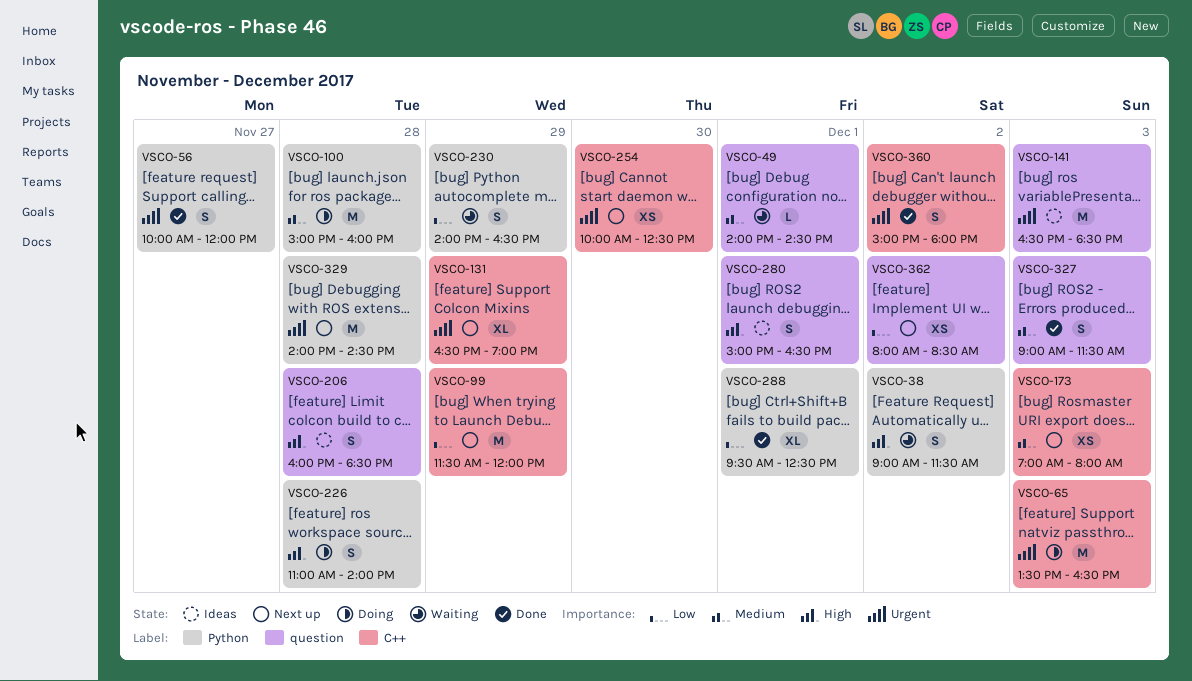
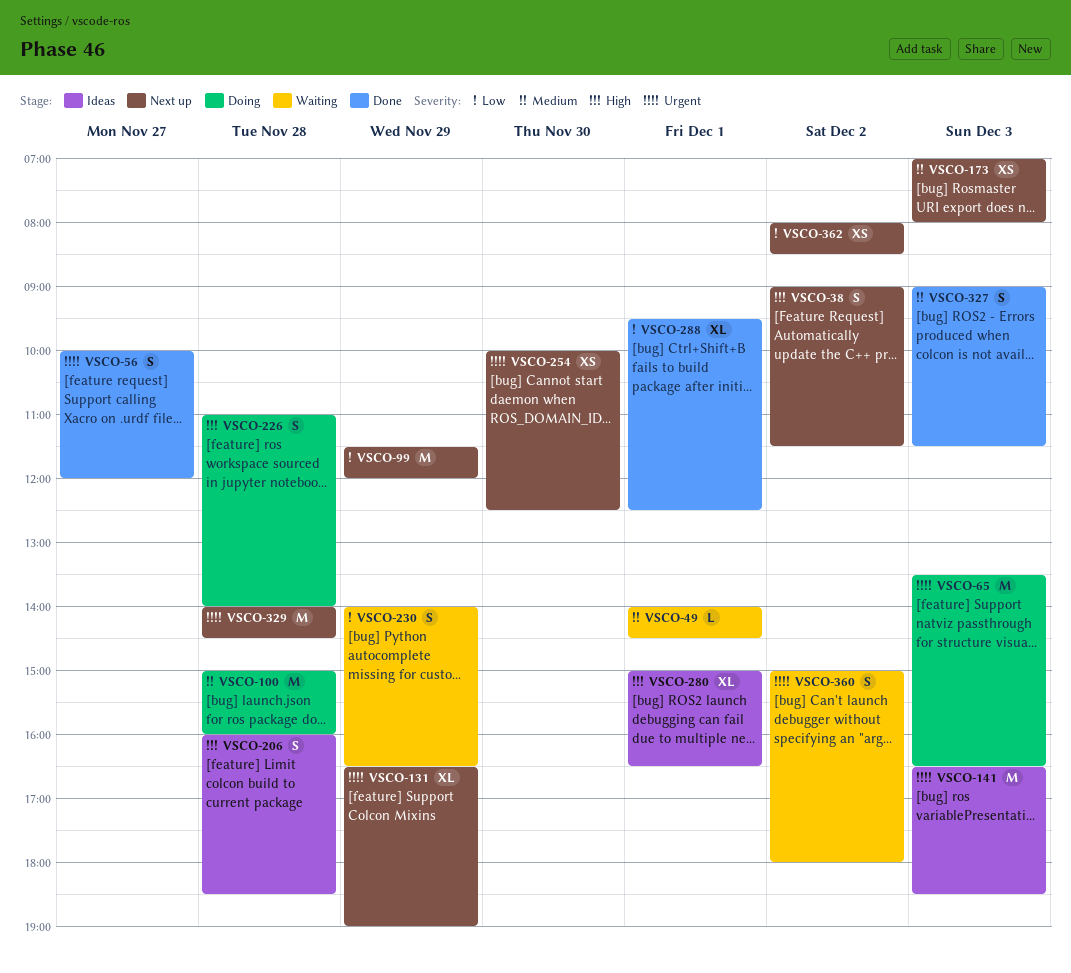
VSCO-38, status: Waiting -> Next up
VSCO-280, estimate: S -> XL
VSCO-360, status: Done -> Waiting

